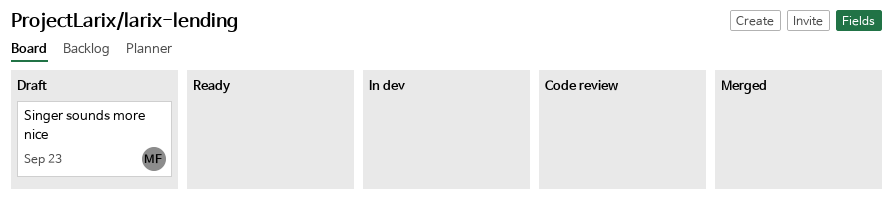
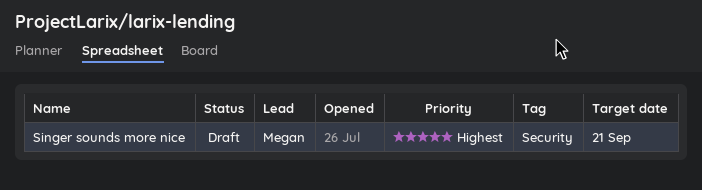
Singer sounds more nice, due: Sep 23 -> Sep 21

